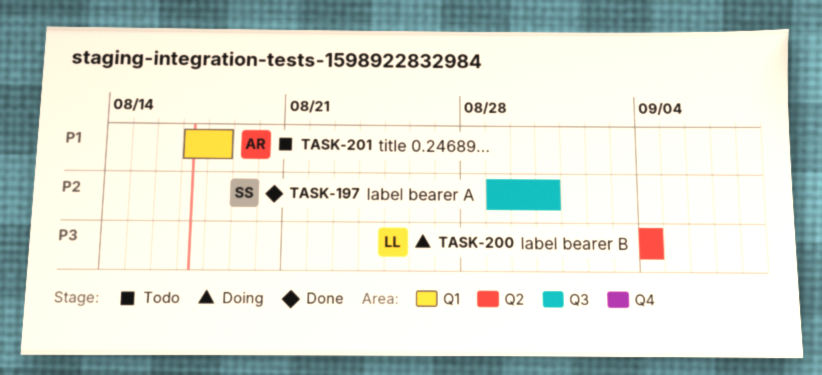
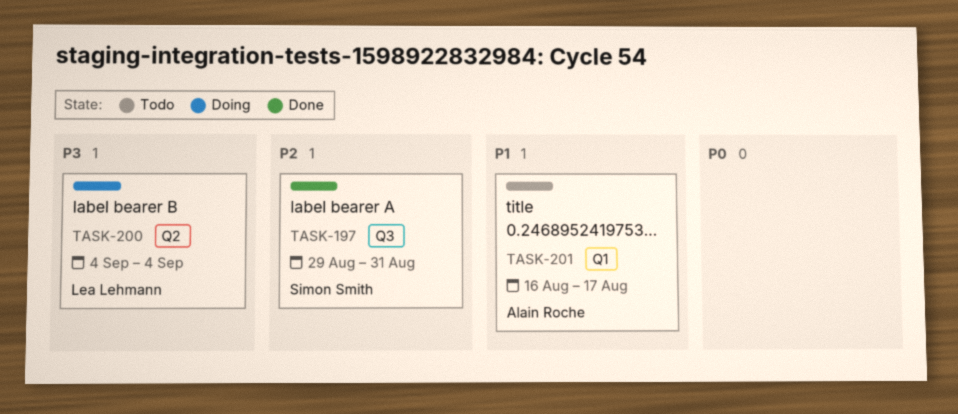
TASK-201, start: Aug 17 -> Aug 16
TASK-201, due: Aug 18 -> Aug 17

